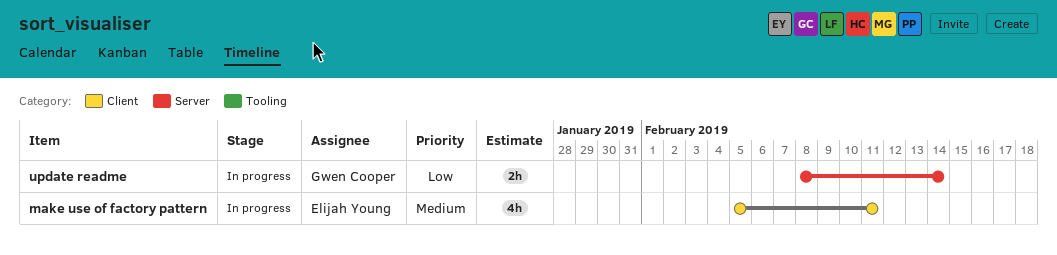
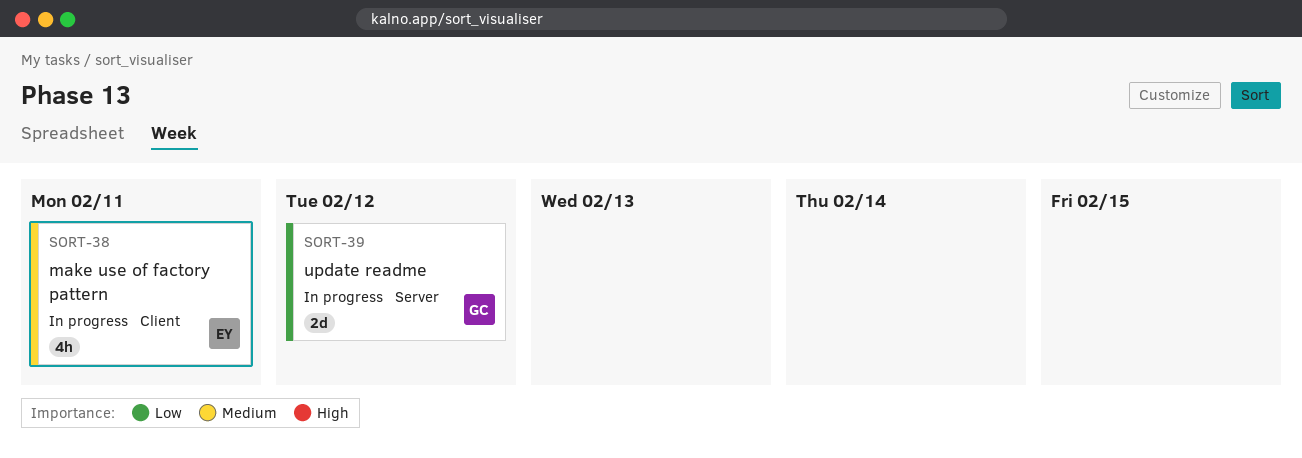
update readme, estimate: 2h -> 2d
update readme, due: Feb 14 -> Feb 12

